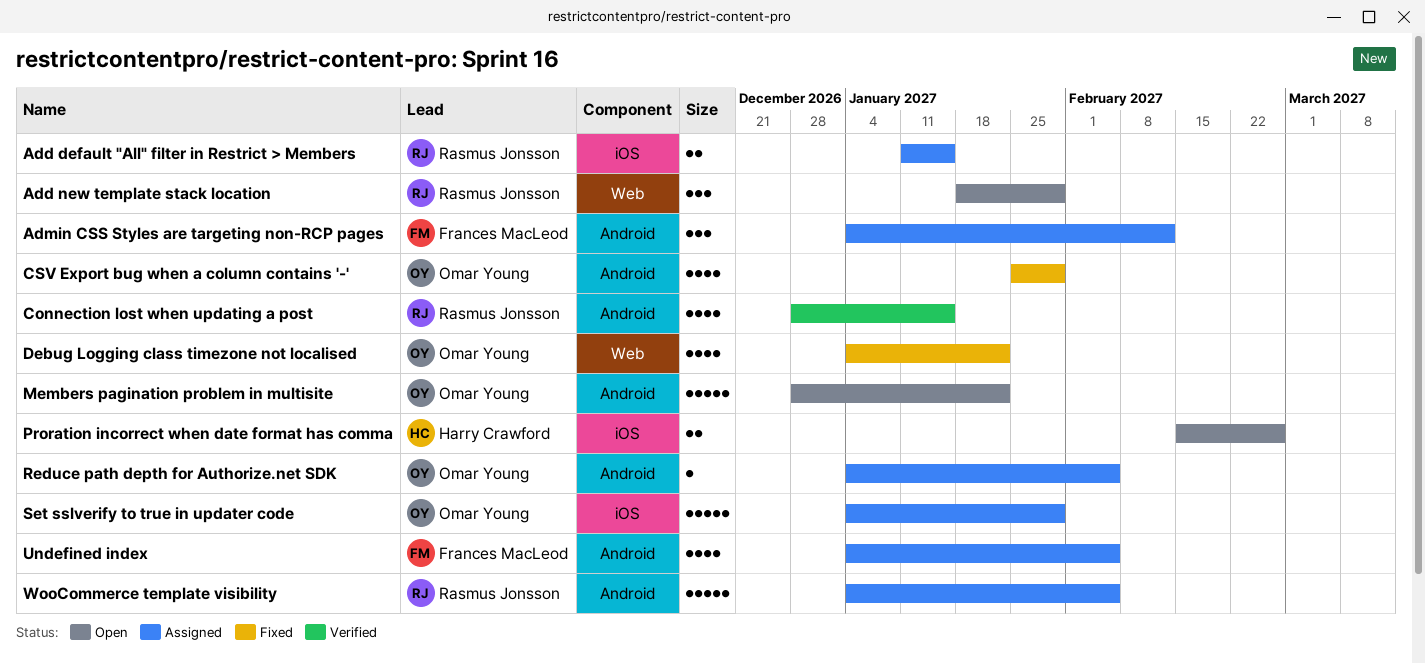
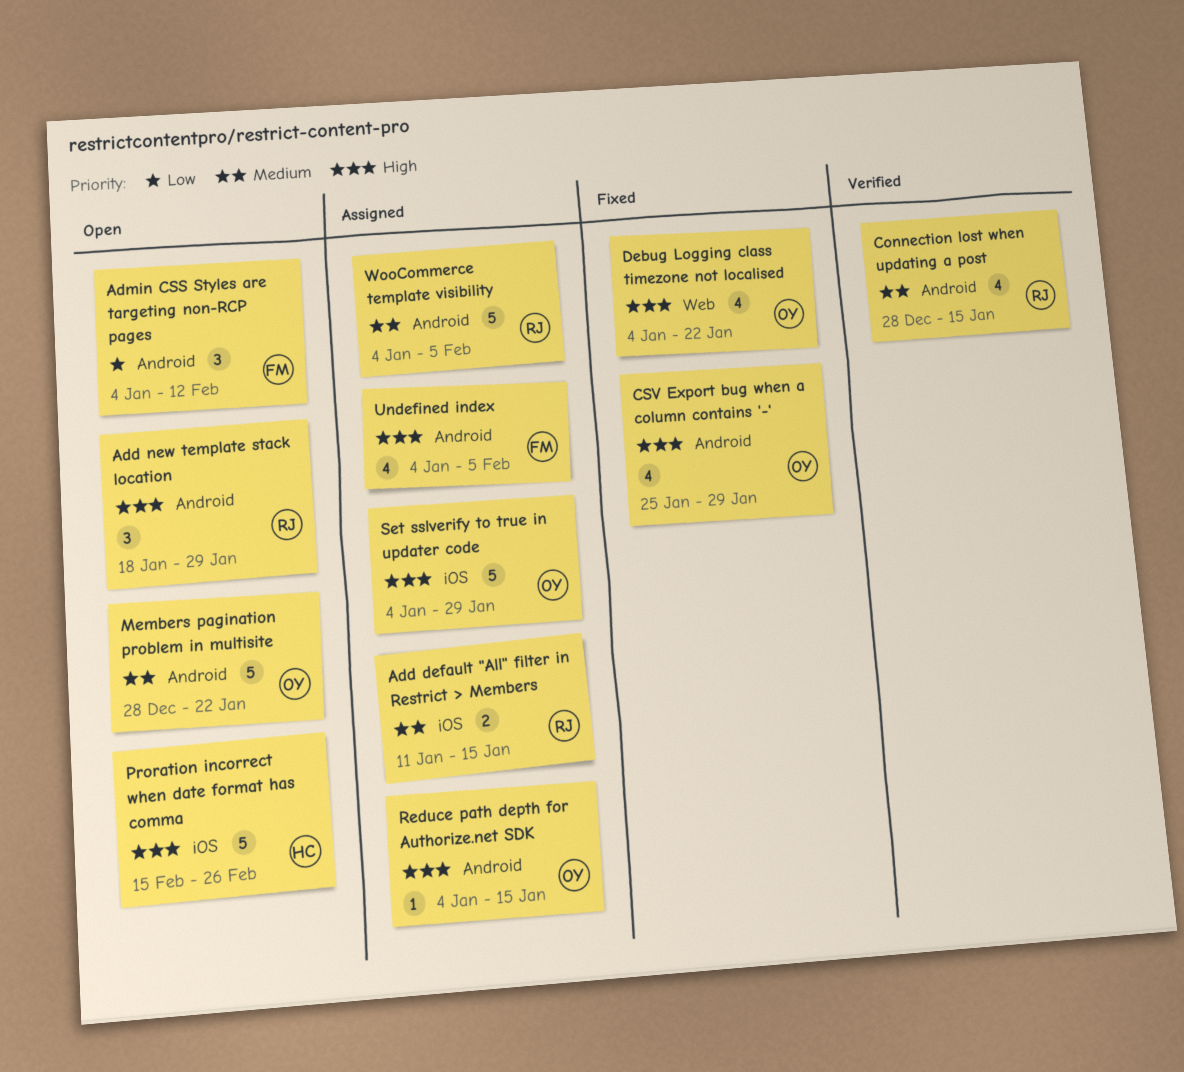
Add new template stack location, label: Web -> Android
Admin CSS Styles are targeting non-RCP pages, status: Assigned -> Open
Proration incorrect when date format has comma, estimate: 2 -> 5
Reduce path depth for Authorize.net SDK, due: Feb 5 -> Jan 15

